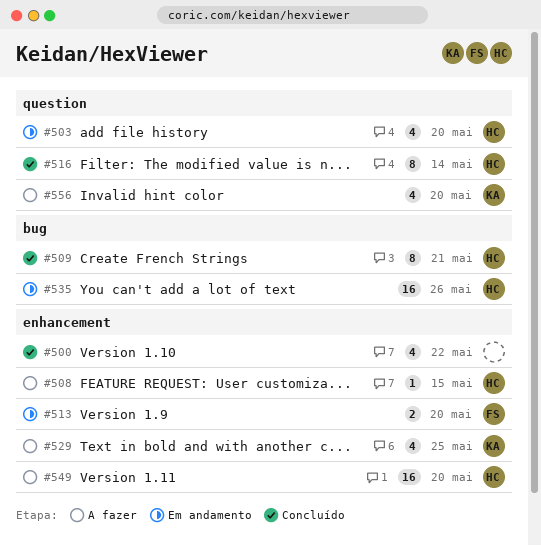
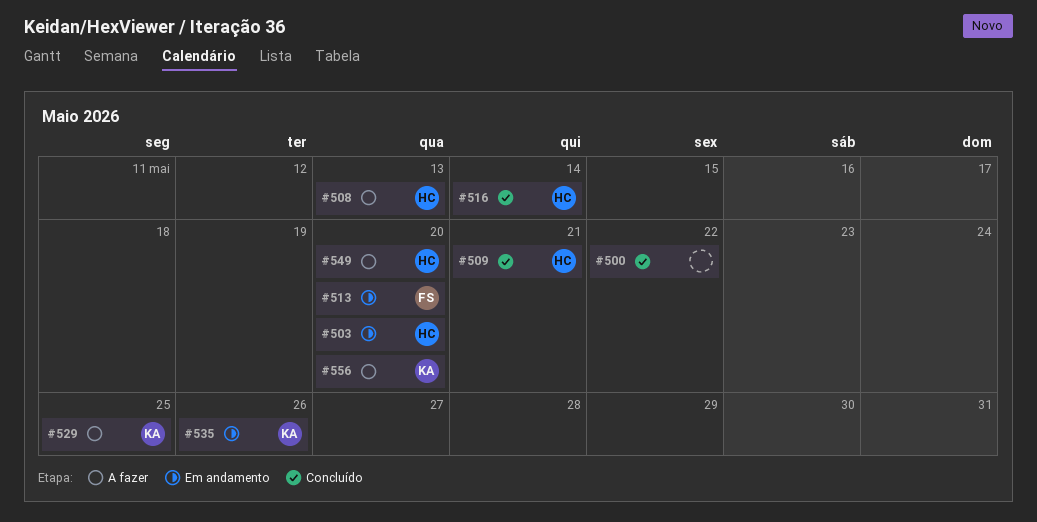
#508, due: May 15 -> May 13
#535, owner: HC -> KA

